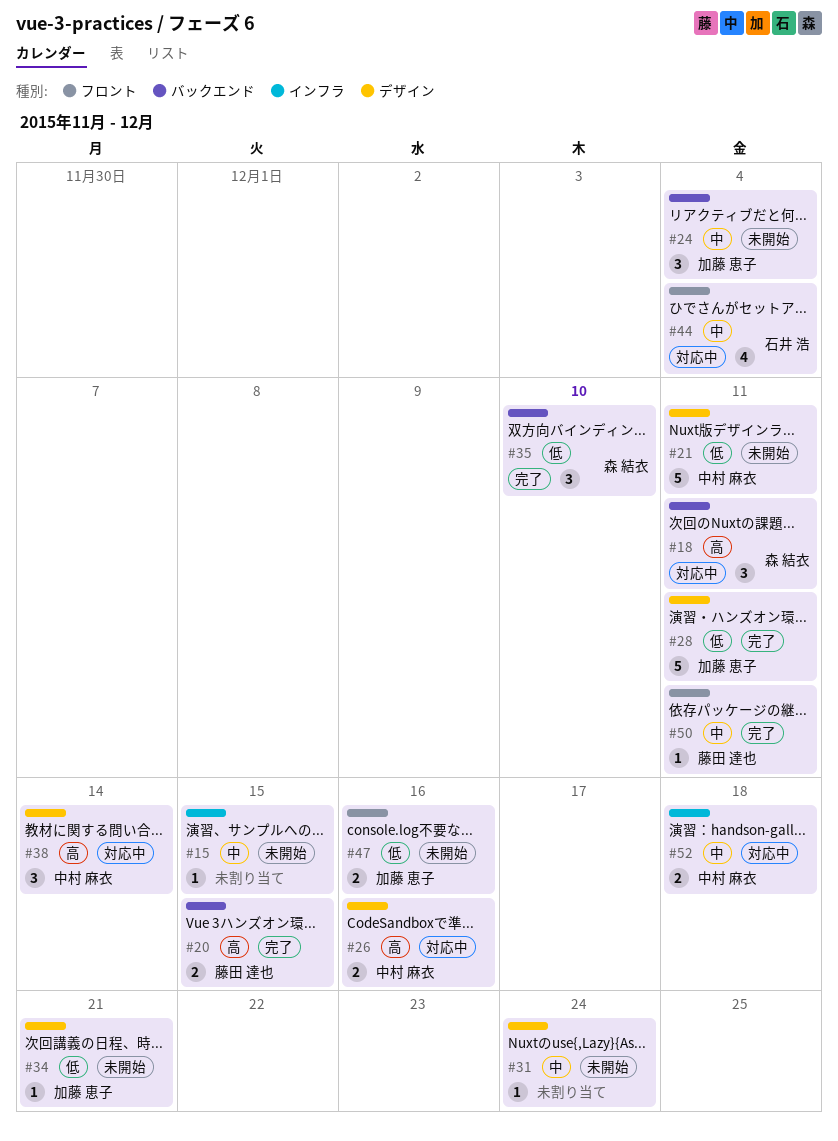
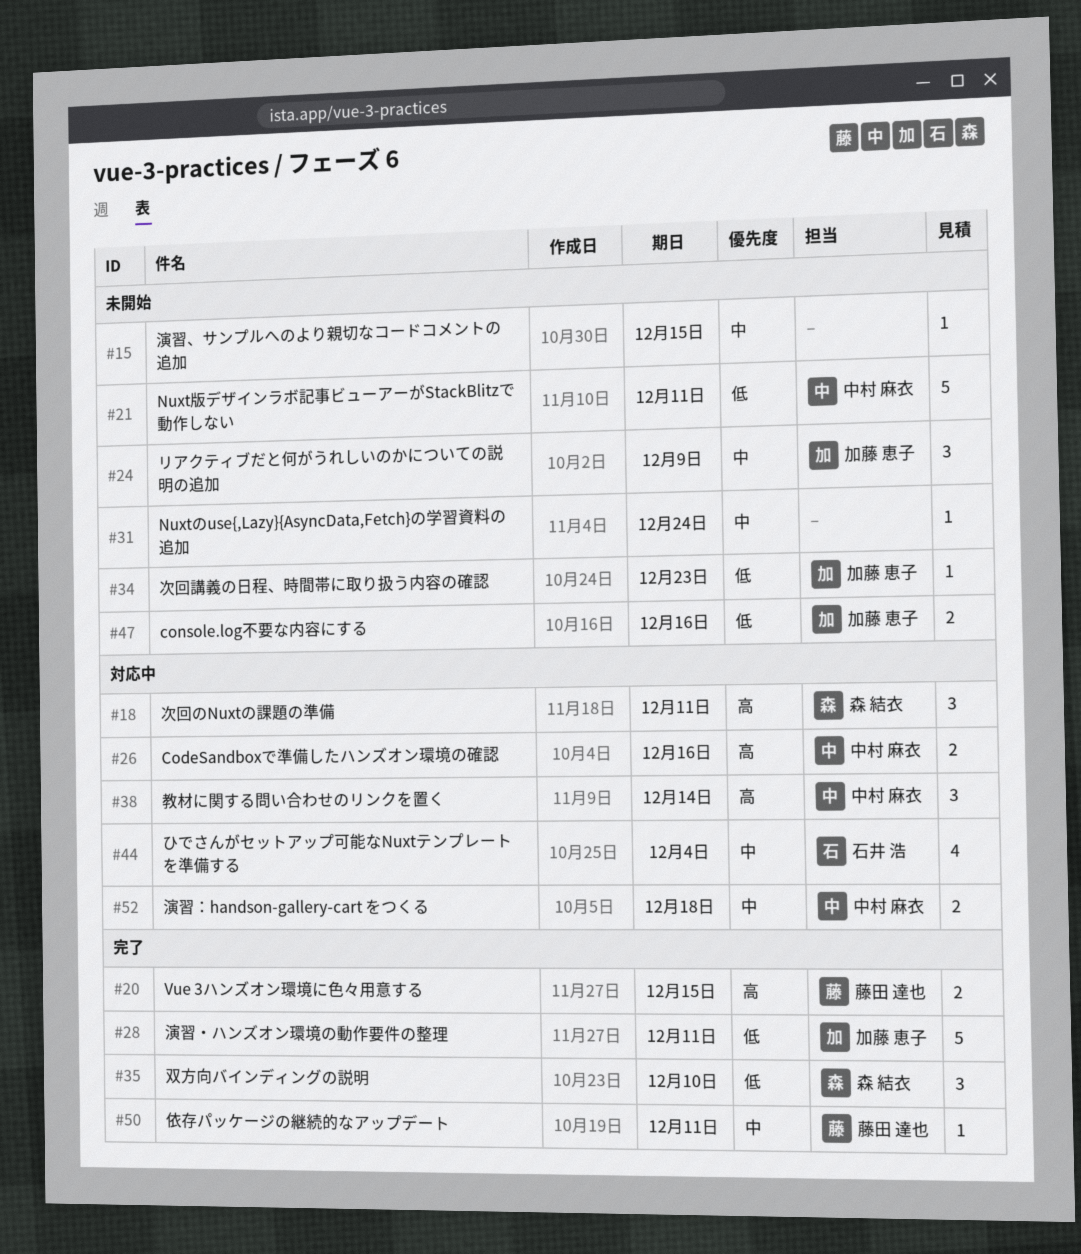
#24, due: Dec 4 -> Dec 9
#34, due: Dec 21 -> Dec 23

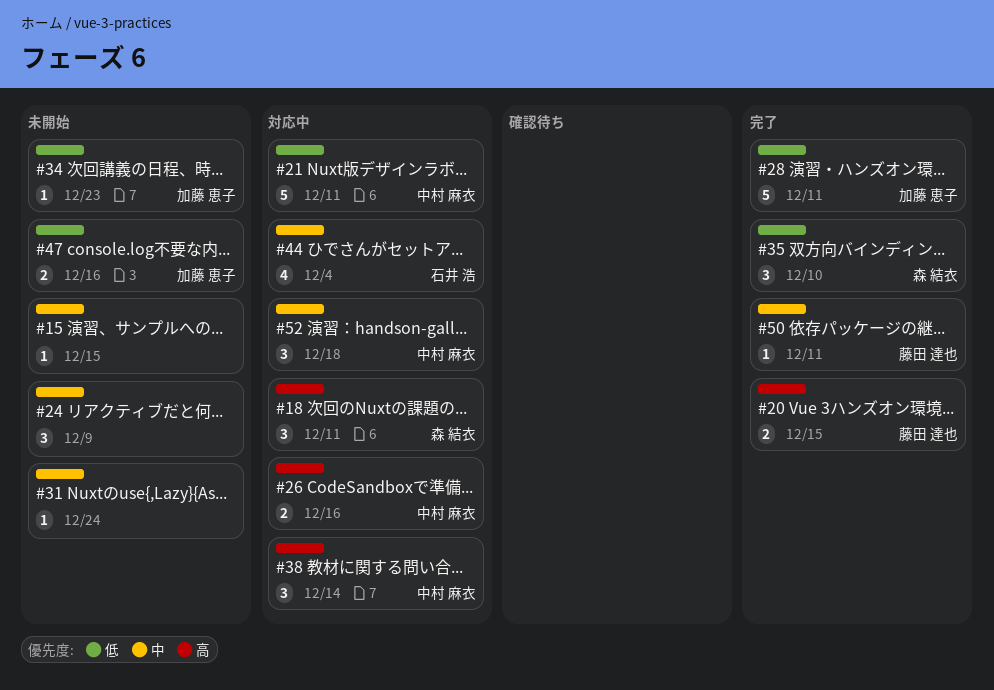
#21, status: 未開始 -> 対応中
#24, owner: 加藤 恵子 -> none
#52, estimate: 2 -> 3

